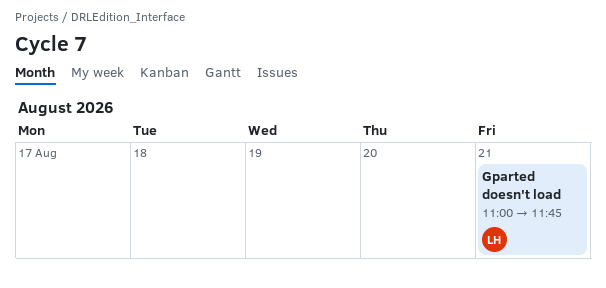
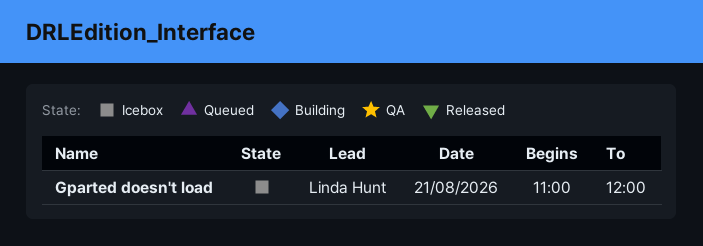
Gparted doesn't load, ends: 11:45 -> 12:00

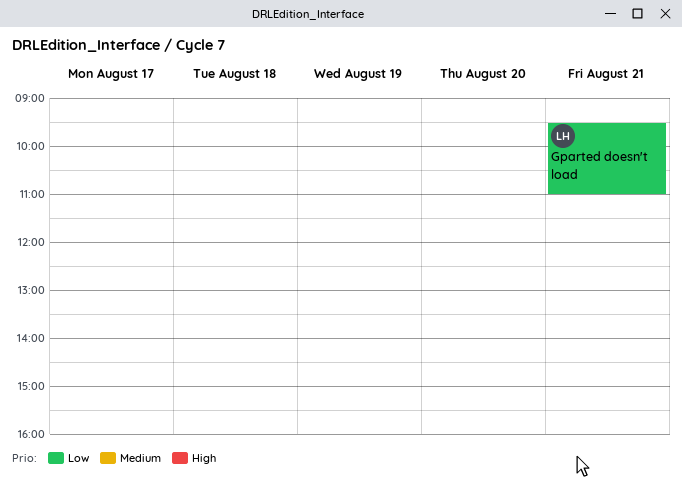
Gparted doesn't load, begins: 11:00 -> 09:30
Gparted doesn't load, ends: 12:00 -> 11:00

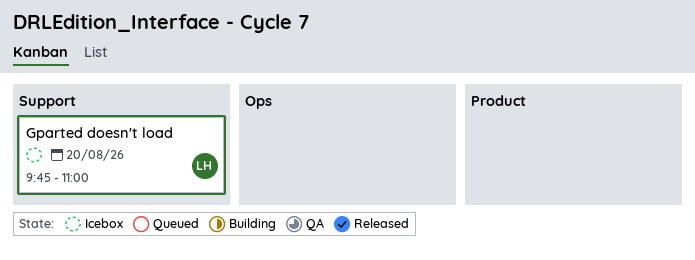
Gparted doesn't load, day: Aug 21 -> Aug 20
Gparted doesn't load, begins: 09:30 -> 09:45

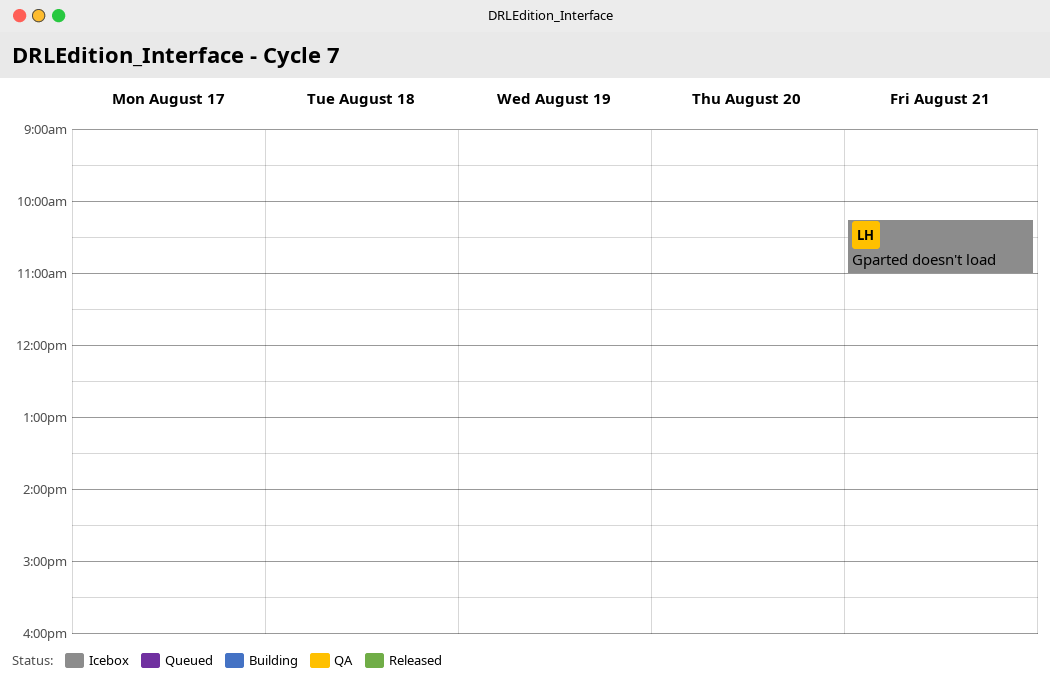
Gparted doesn't load, day: Aug 20 -> Aug 21
Gparted doesn't load, begins: 09:45 -> 10:15

